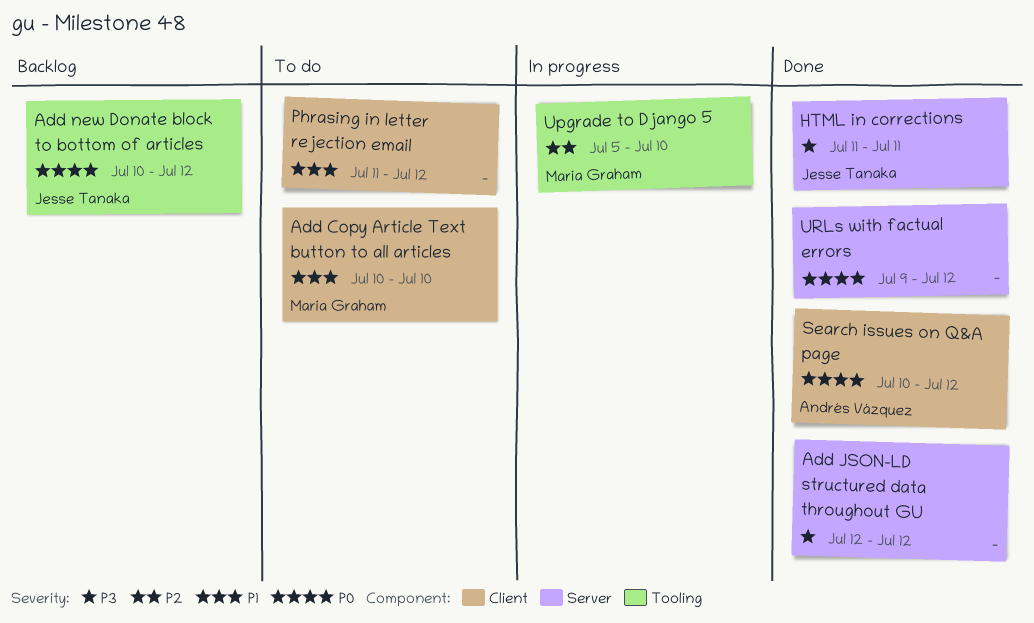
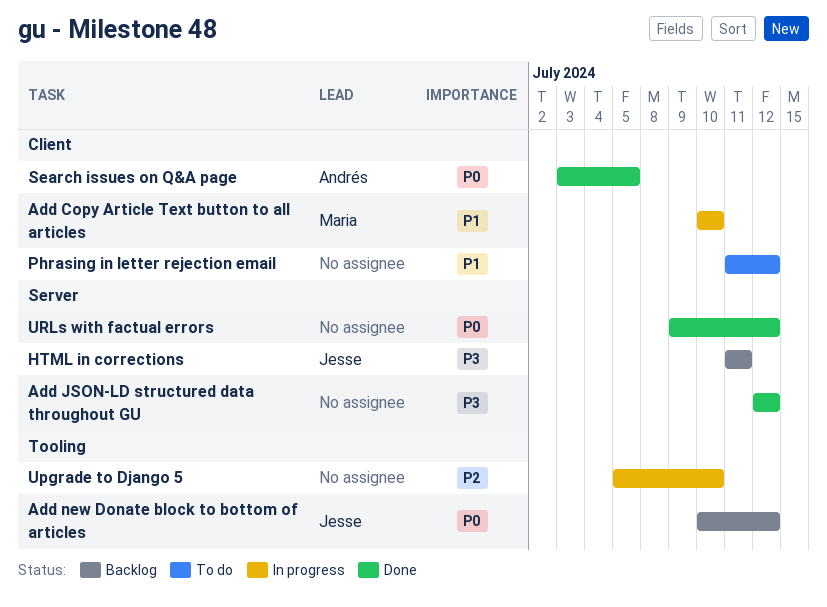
Add Copy Article Text button to all articles, status: To do -> In progress
HTML in corrections, status: Done -> Backlog
Search issues on Q&A page, start: Jul 10 -> Jul 3
Search issues on Q&A page, due: Jul 12 -> Jul 5
Upgrade to Django 5, owner: Maria Graham -> none

